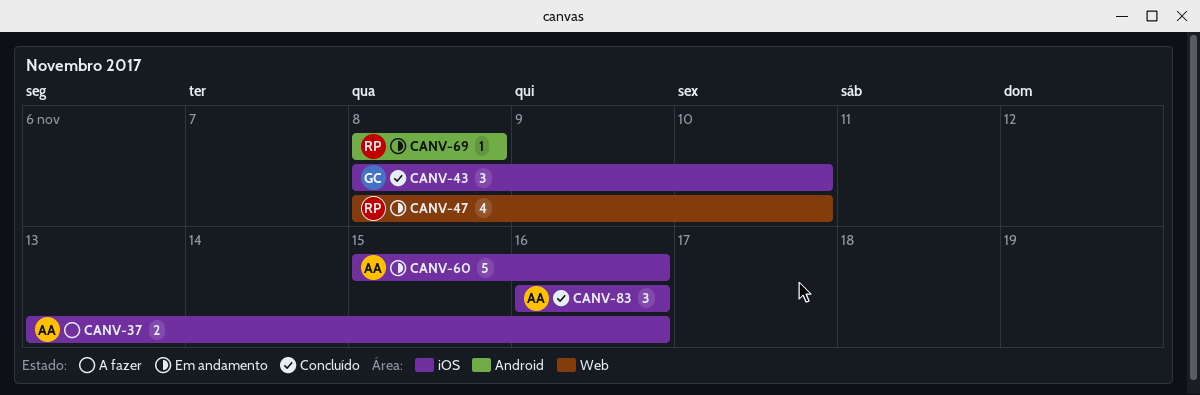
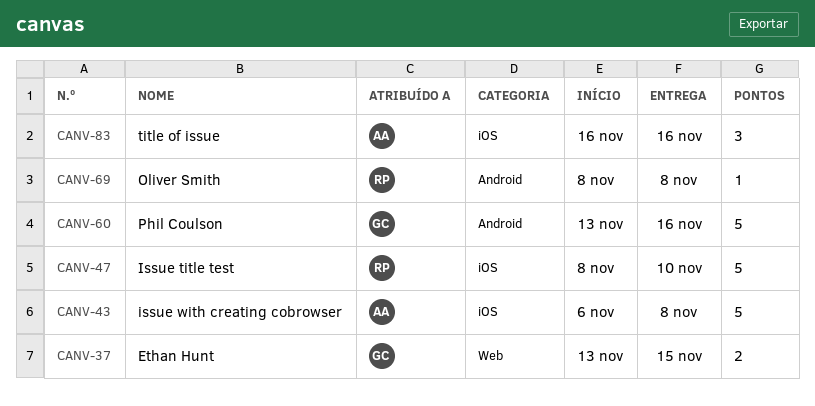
CANV-37, owner: AA -> GC
CANV-37, label: iOS -> Web
CANV-37, due: Nov 16 -> Nov 15
CANV-43, owner: GC -> AA
CANV-43, estimate: 3 -> 5
CANV-43, start: Nov 8 -> Nov 6
CANV-43, due: Nov 10 -> Nov 8
CANV-47, label: Web -> iOS
CANV-47, estimate: 4 -> 5
CANV-60, owner: AA -> GC
CANV-60, label: iOS -> Android
CANV-60, start: Nov 15 -> Nov 13

